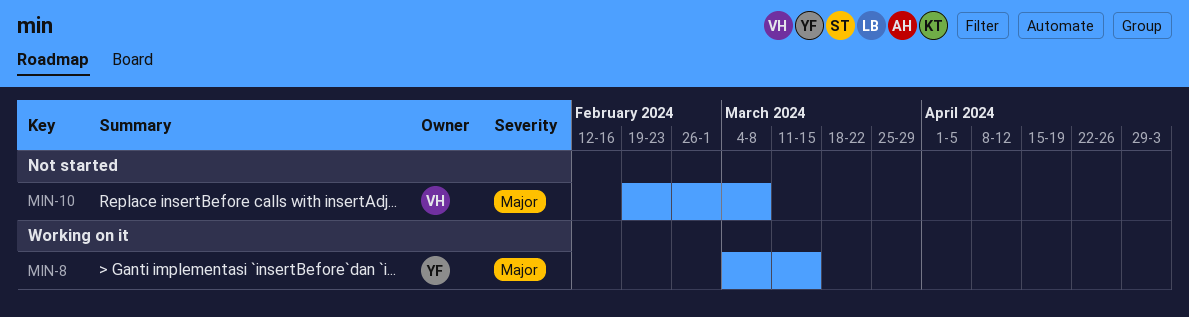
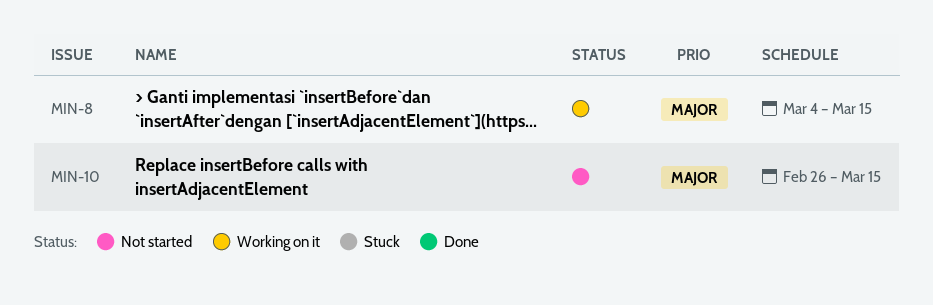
MIN-10, start: Feb 19 -> Feb 26
MIN-10, due: Mar 8 -> Mar 15

